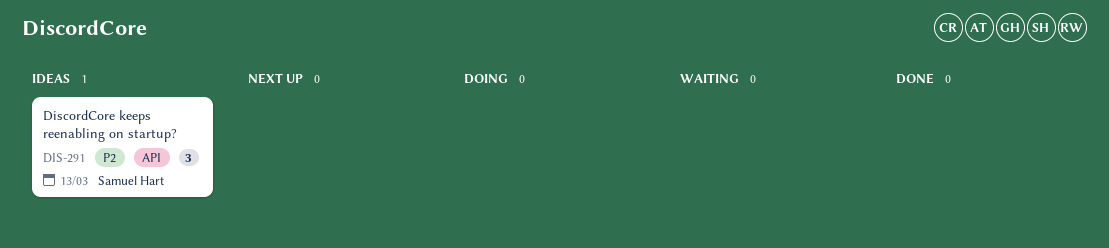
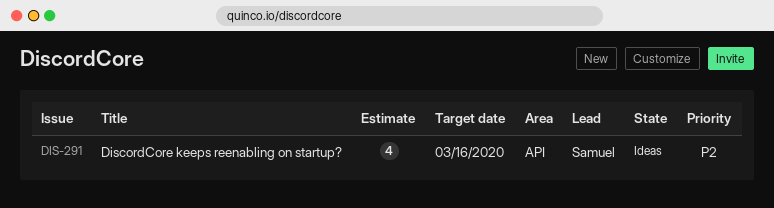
DIS-291, estimate: 3 -> 4
DIS-291, due: Mar 13 -> Mar 16

